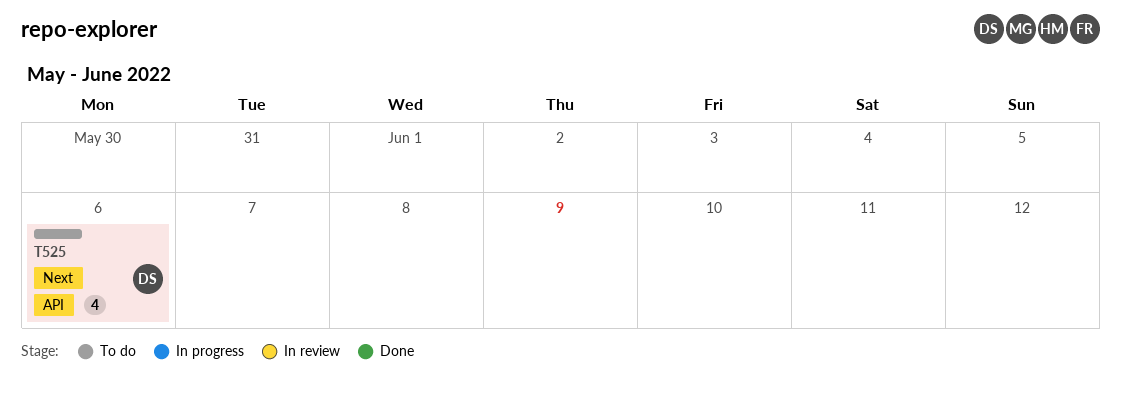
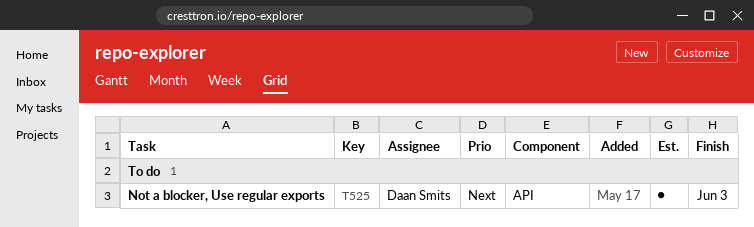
T525, estimate: 4 -> 1
T525, due: Jun 6 -> Jun 3

